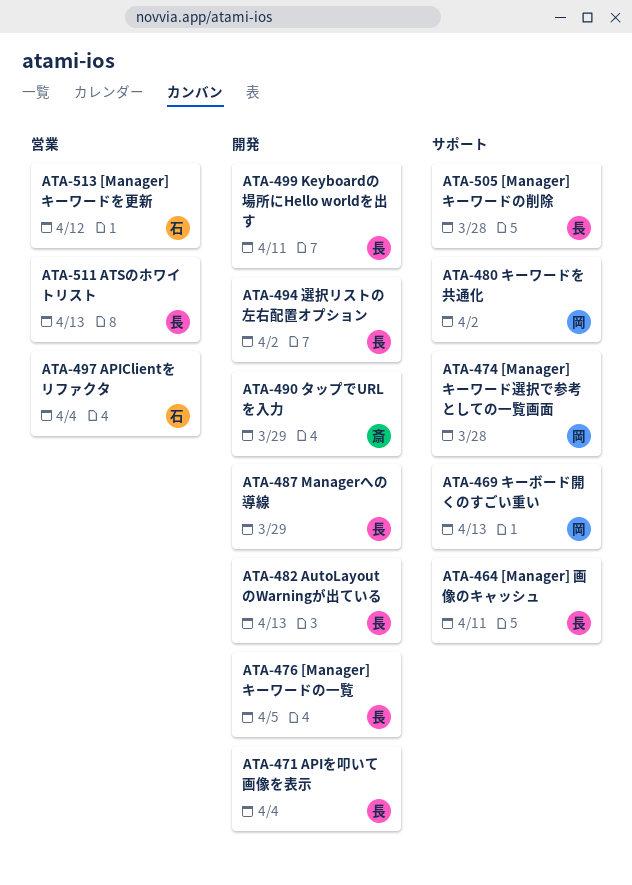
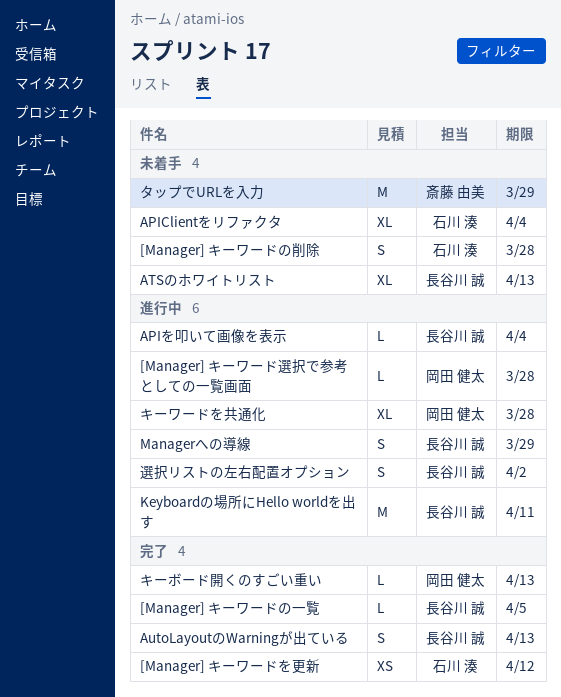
[Manager] キーワードの削除, owner: 長谷川 誠 -> 石川 湊
[Manager] 画像のキャッシュ: present -> none
キーワードを共通化, due: Apr 2 -> Mar 28

